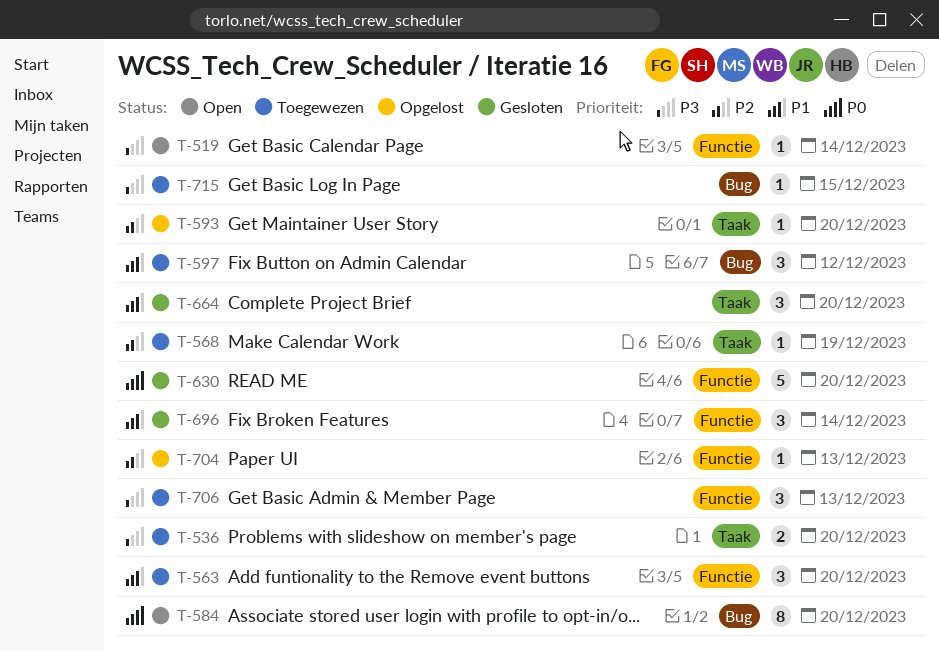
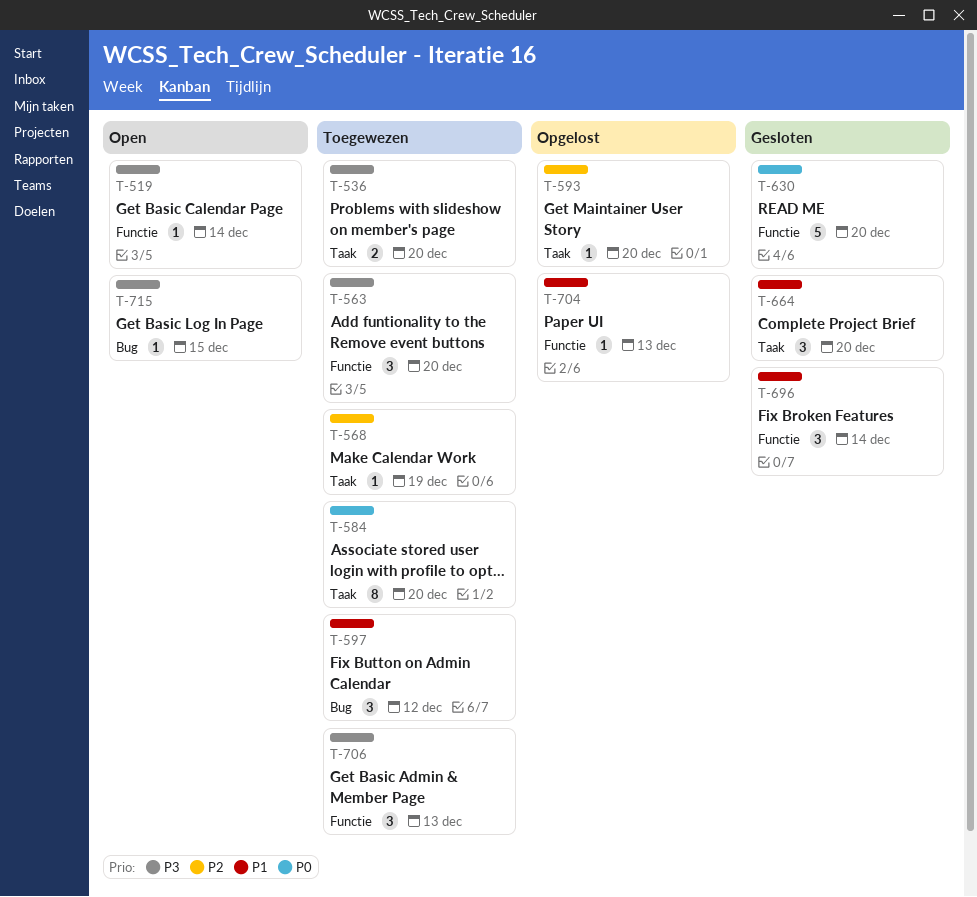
T-563, priority: P1 -> P3
T-584, status: Open -> Toegewezen
T-584, label: Bug -> Taak
T-704, priority: P2 -> P1
T-715, status: Toegewezen -> Open

